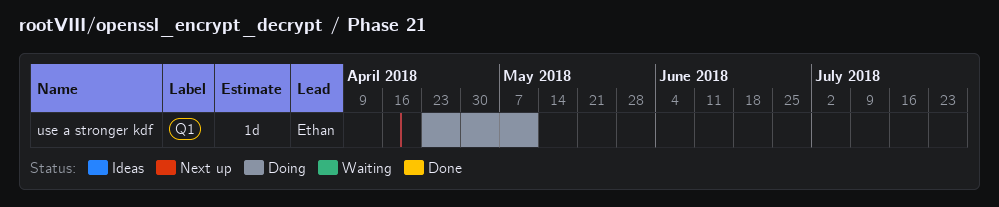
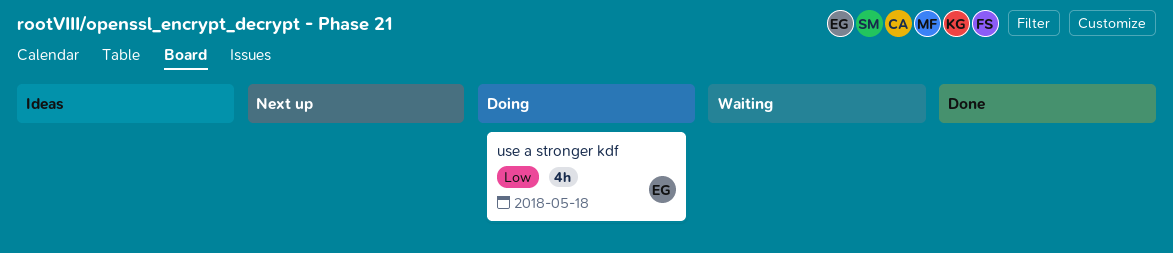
use a stronger kdf, estimate: 1d -> 4h
use a stronger kdf, due: May 11 -> May 18

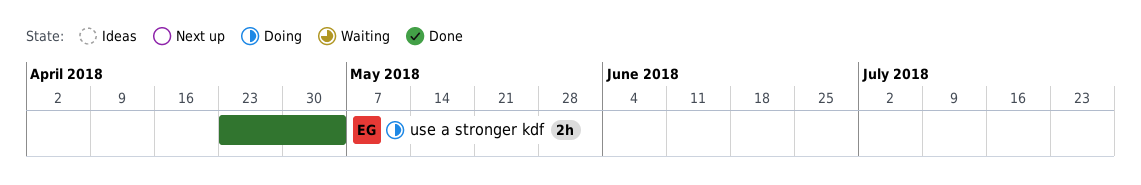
use a stronger kdf, estimate: 4h -> 2h
use a stronger kdf, due: May 18 -> May 4

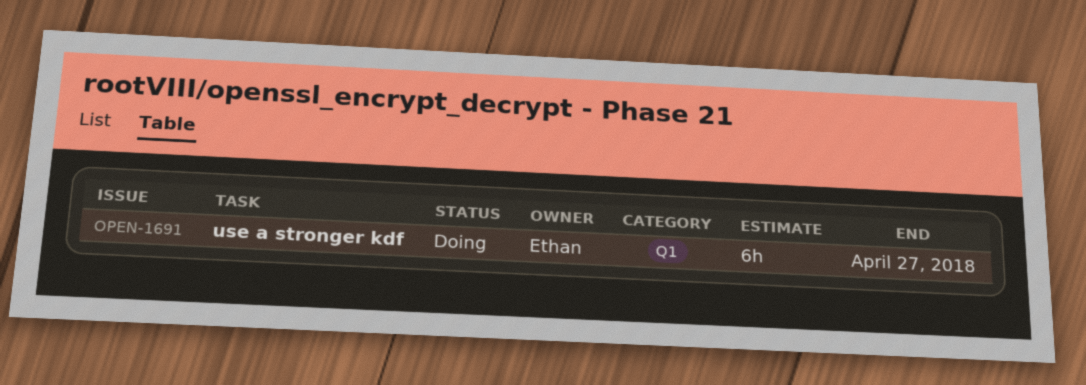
use a stronger kdf, estimate: 2h -> 6h
use a stronger kdf, due: May 4 -> Apr 27

